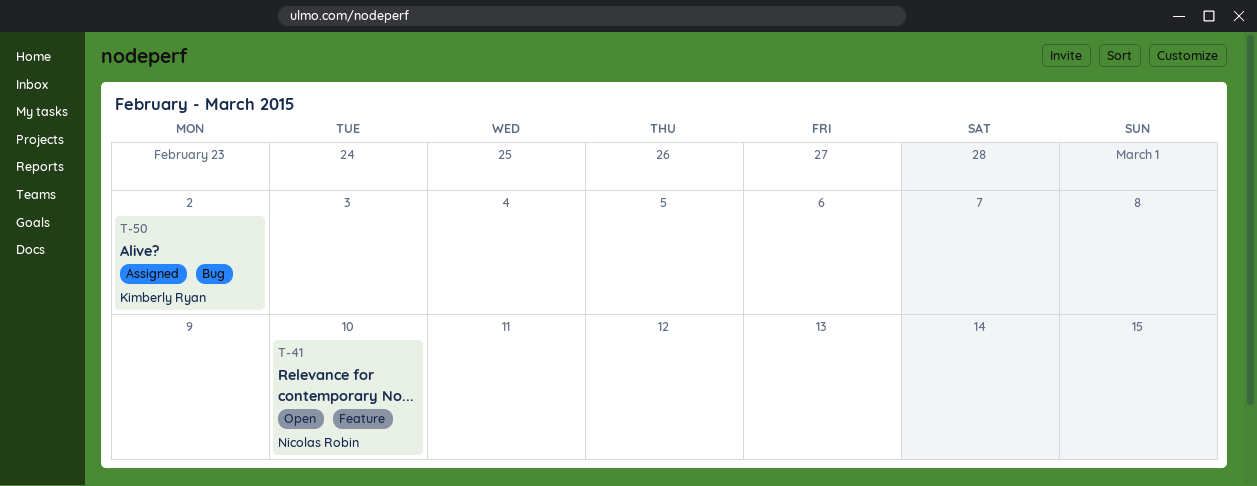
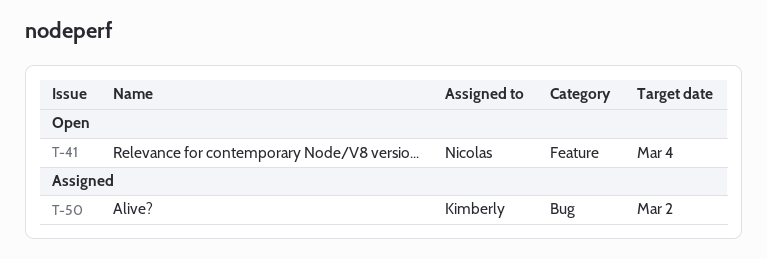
T-41, due: Mar 10 -> Mar 4

